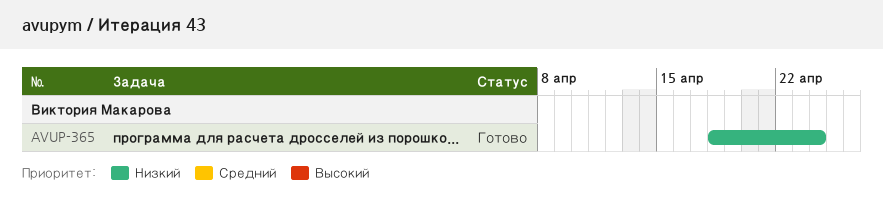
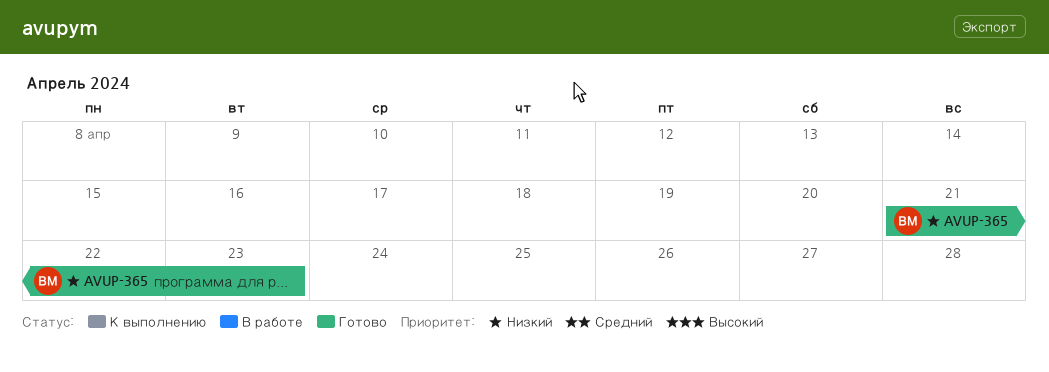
AVUP-365, start: Apr 18 -> Apr 21
AVUP-365, due: Apr 24 -> Apr 23

